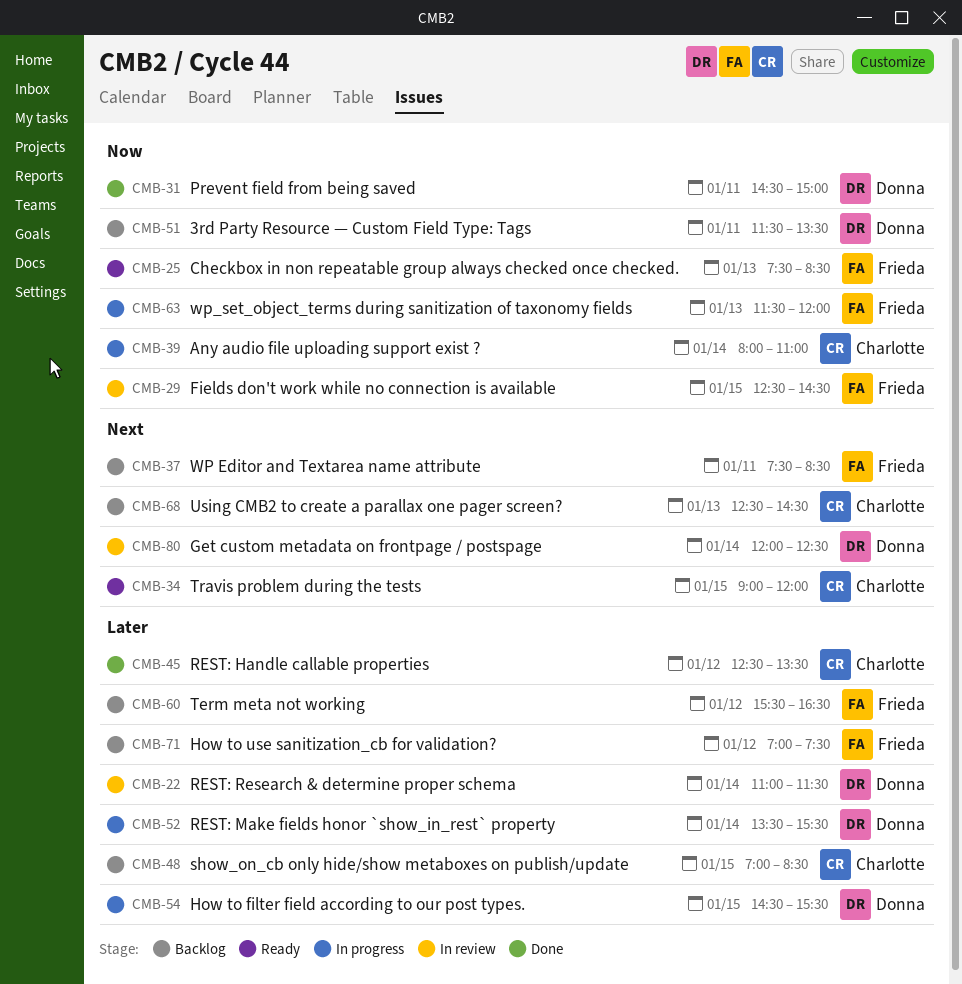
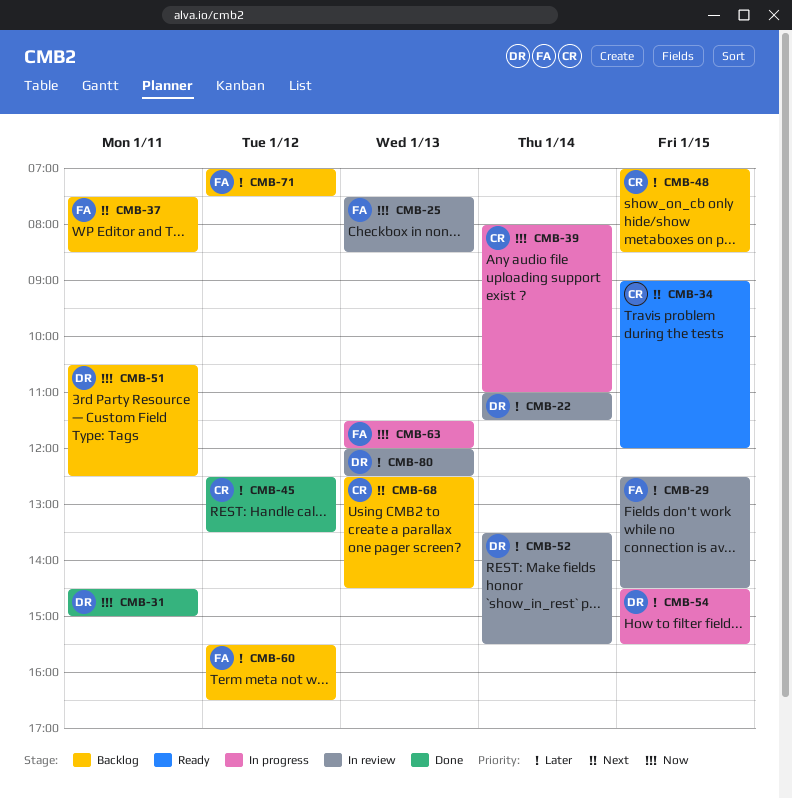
CMB-25, status: Ready -> In review
CMB-29, priority: Now -> Later
CMB-51, begins: 11:30 -> 10:30
CMB-51, ends: 13:30 -> 12:30
CMB-52, status: In progress -> In review
CMB-80, priority: Next -> Later
CMB-80, day: Jan 14 -> Jan 13

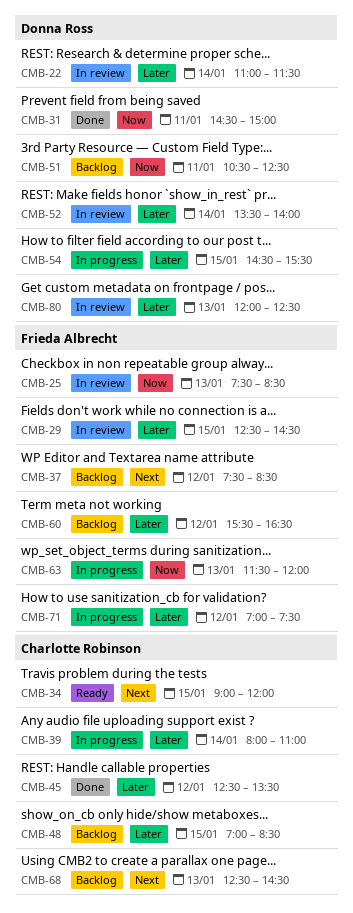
CMB-37, day: Jan 11 -> Jan 12
CMB-39, priority: Now -> Later
CMB-52, ends: 15:30 -> 14:00
CMB-71, status: Backlog -> In progress

